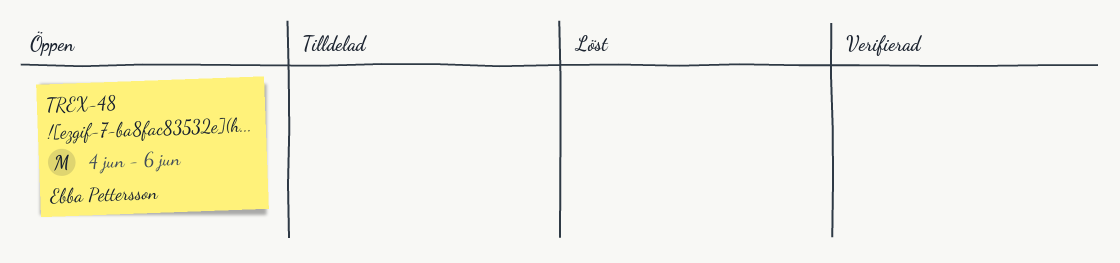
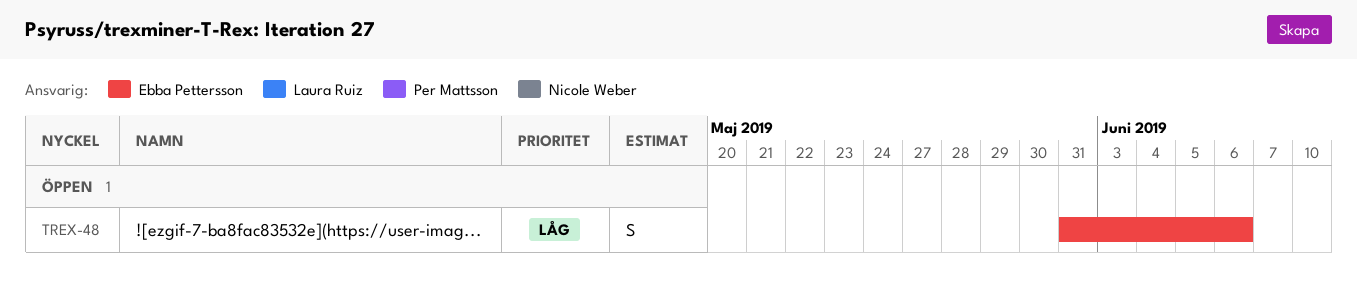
TREX-48, estimate: M -> S
TREX-48, start: Jun 4 -> May 31

